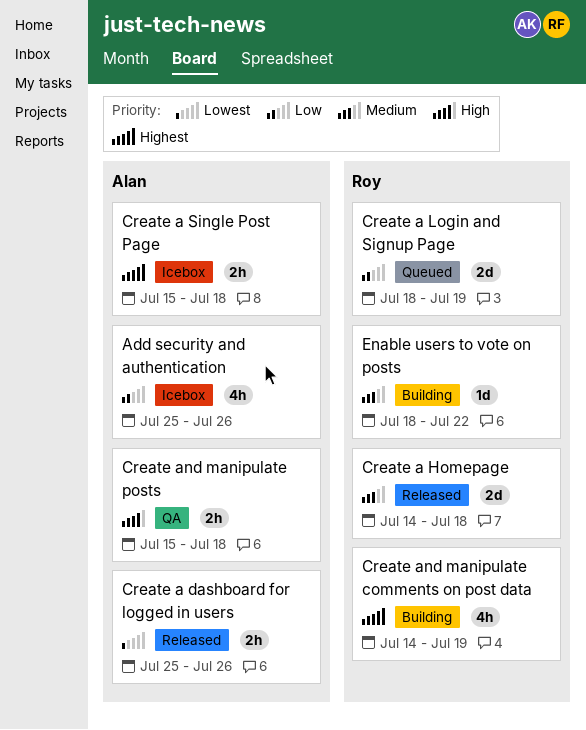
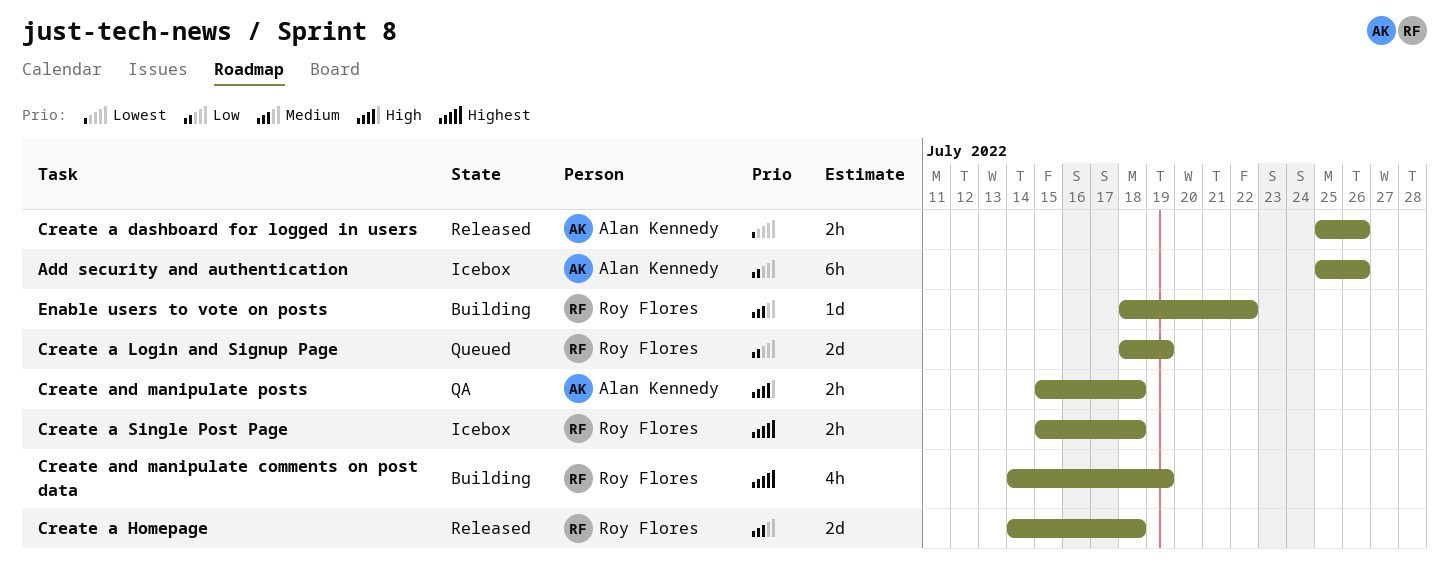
Add security and authentication, estimate: 4h -> 6h
Create a Single Post Page, owner: Alan Kennedy -> Roy Flores

